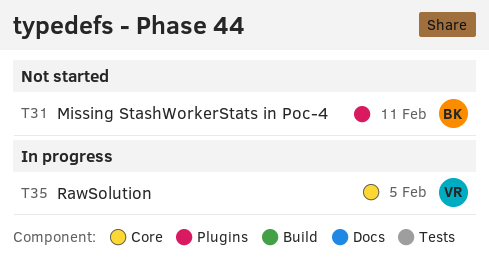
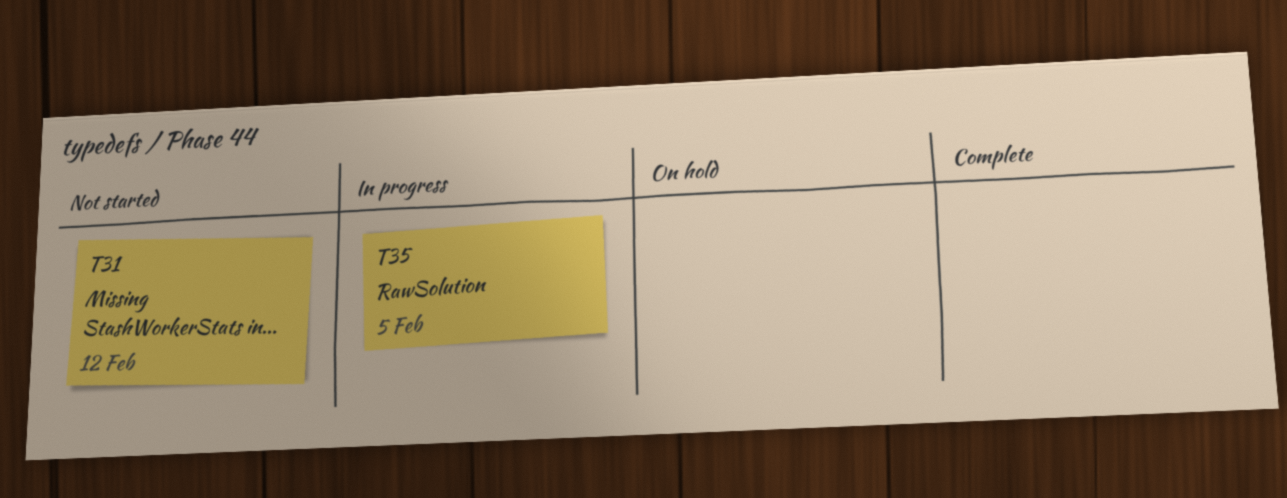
T31, due: Feb 11 -> Feb 12

